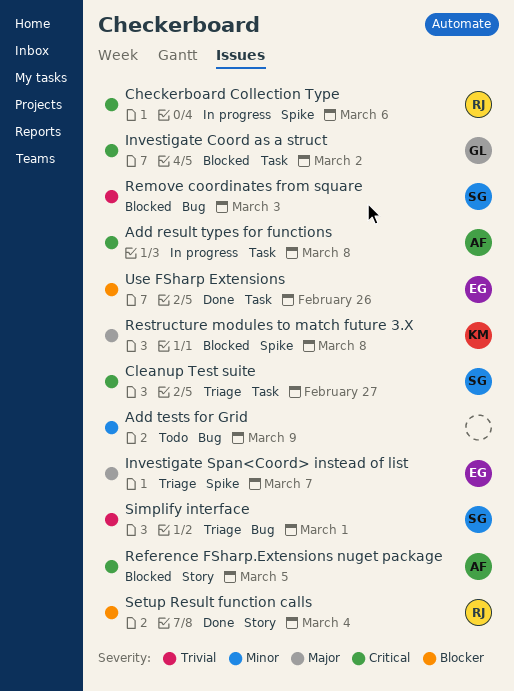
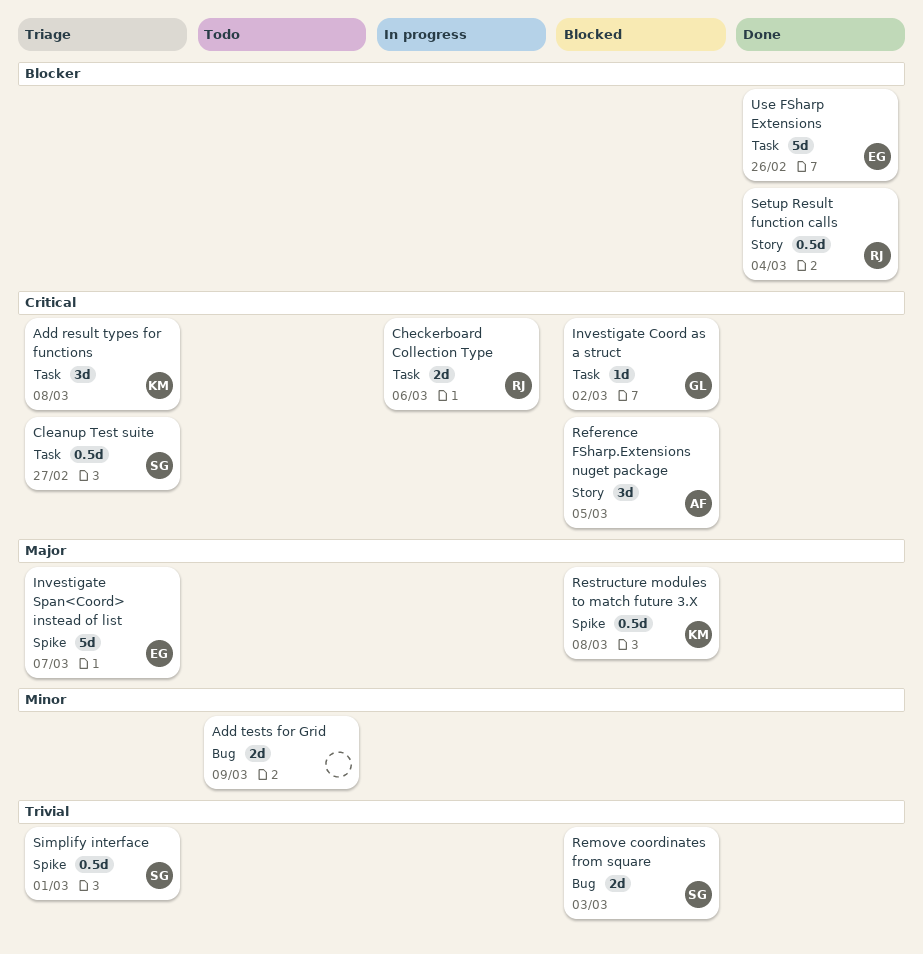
Add result types for functions, status: In progress -> Triage
Add result types for functions, owner: AF -> KM
Checkerboard Collection Type, label: Spike -> Task
Simplify interface, label: Bug -> Spike

